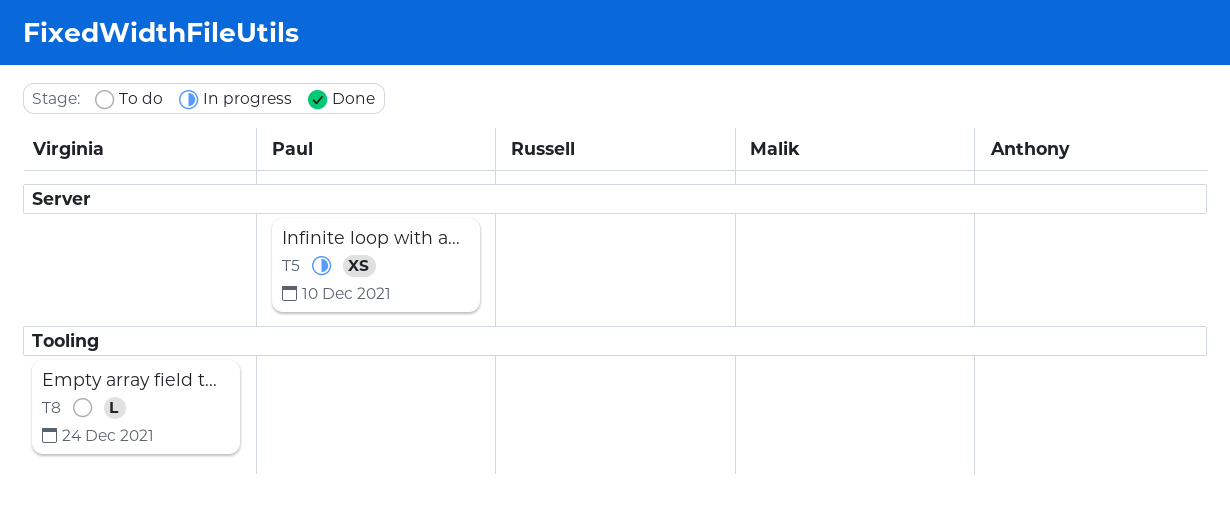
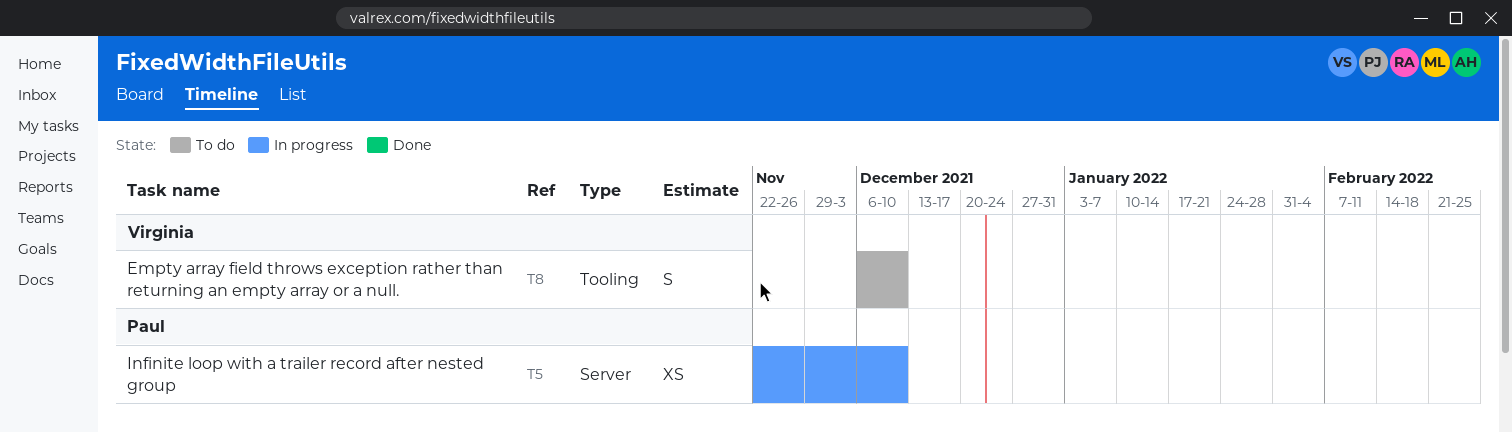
T8, estimate: L -> S
T8, due: Dec 24 -> Dec 10

